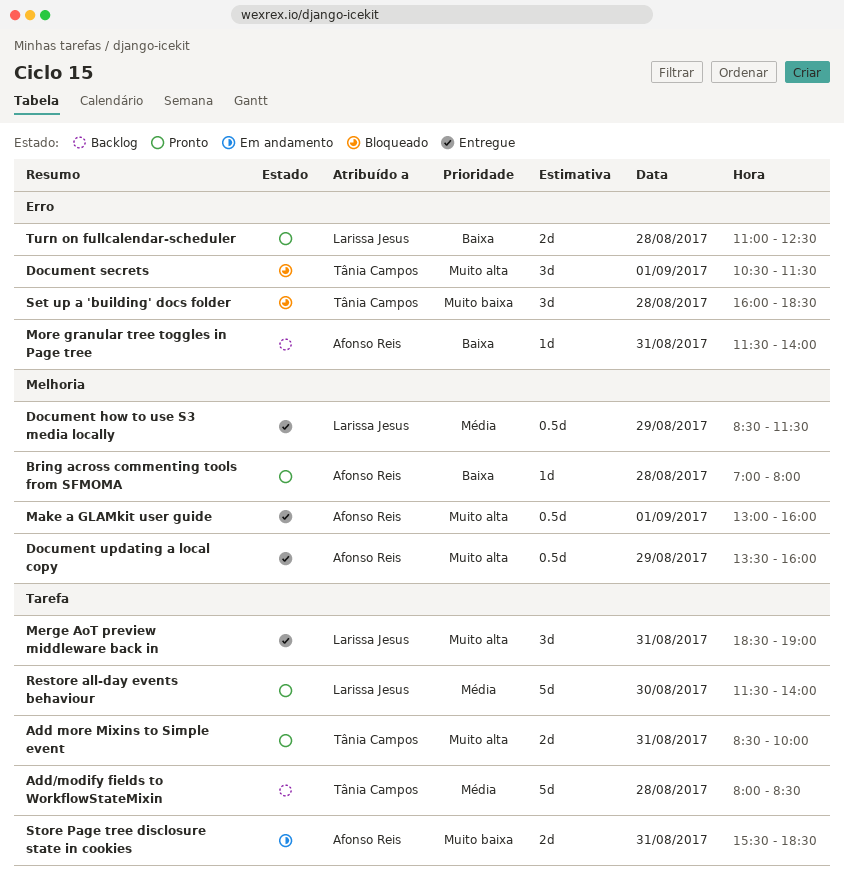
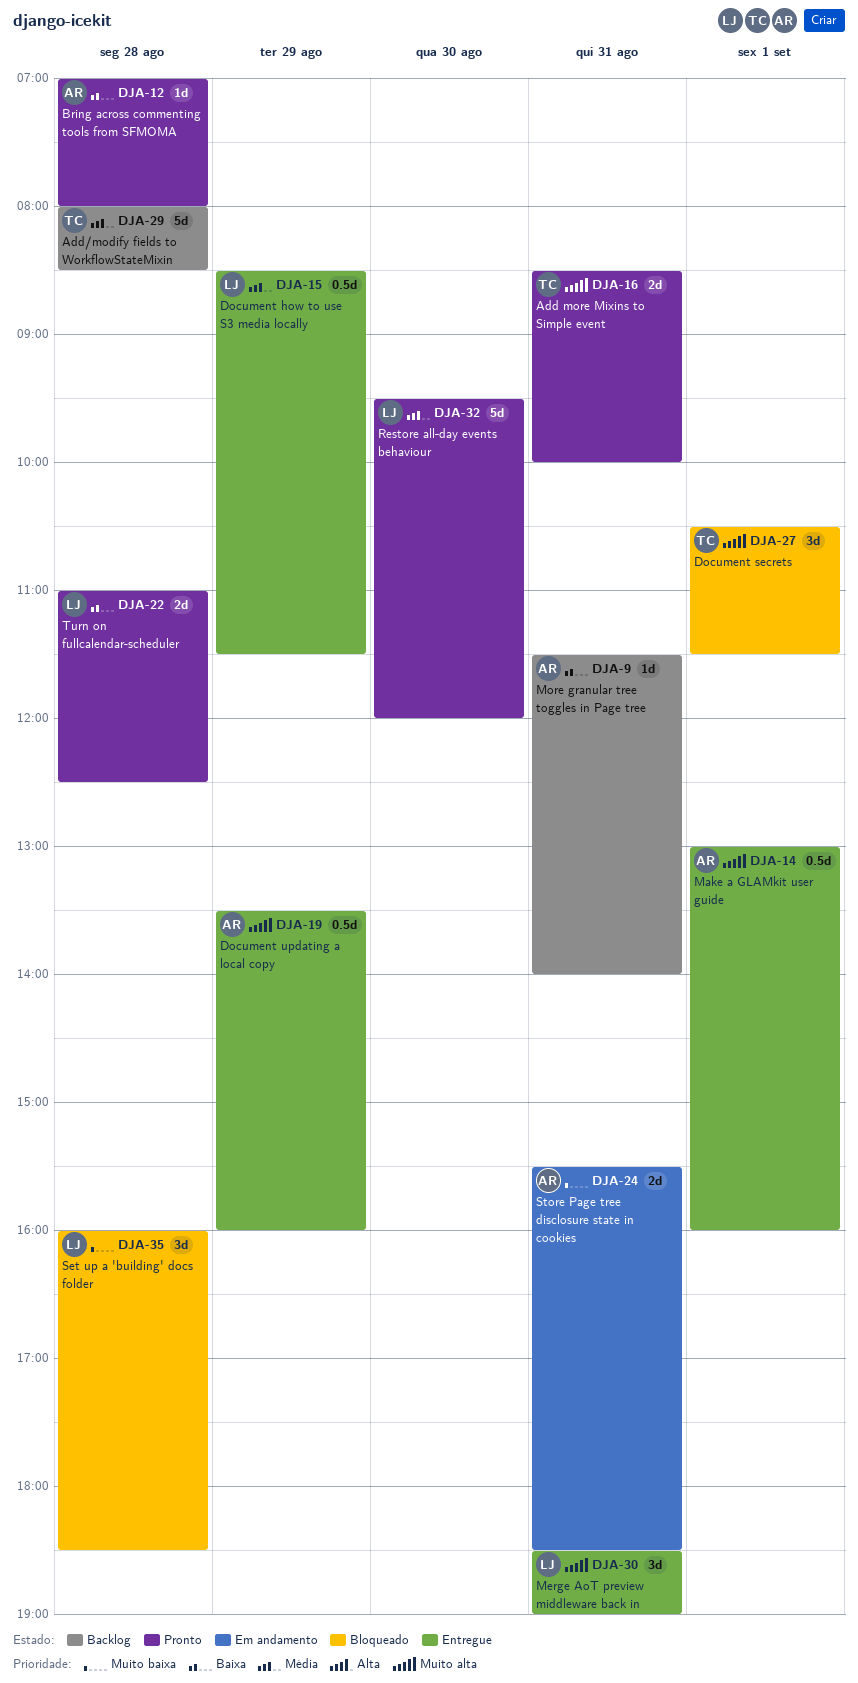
Restore all-day events behaviour, begins: 11:30 -> 09:30
Restore all-day events behaviour, ends: 14:00 -> 12:00
Set up a 'building' docs folder, owner: Tânia Campos -> Larissa Jesus

